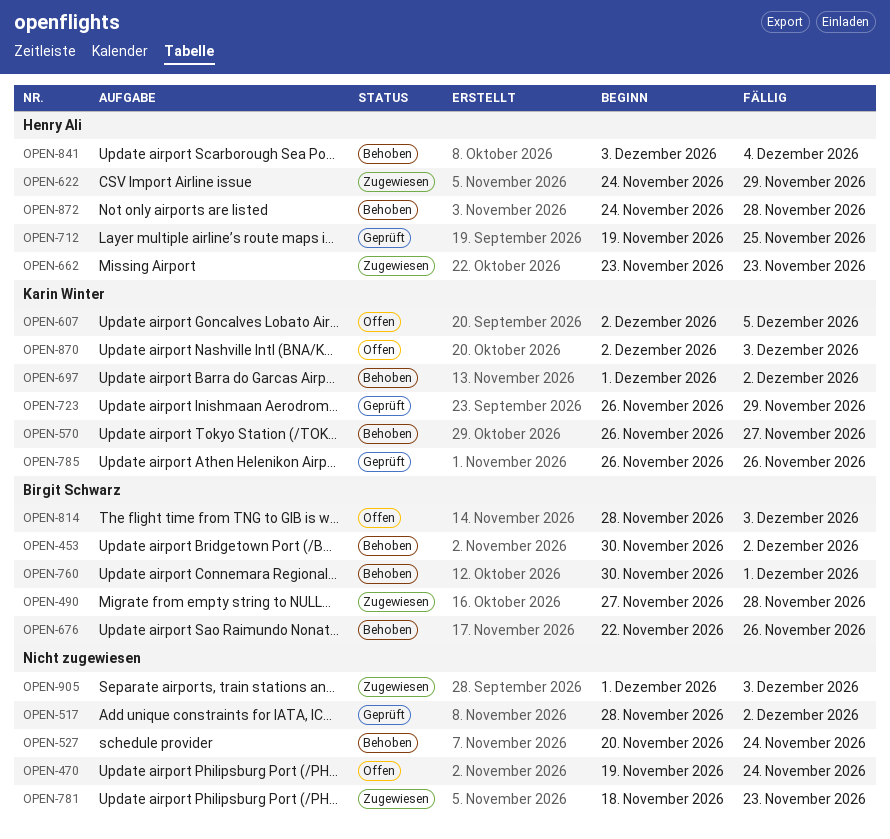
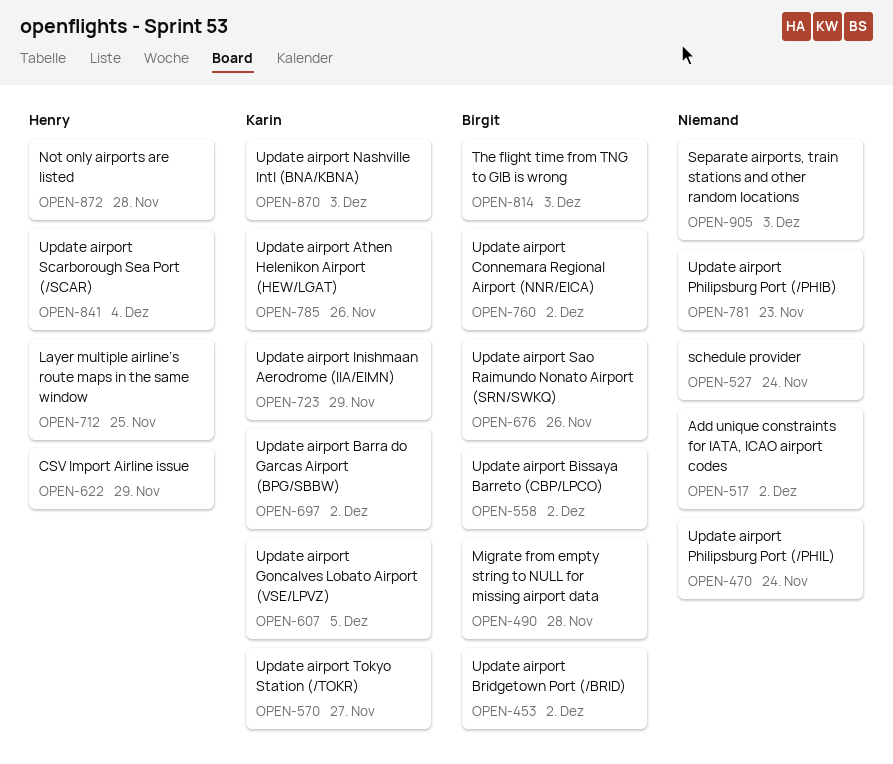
OPEN-558: none -> present
OPEN-662: present -> none
OPEN-760, due: Dec 1 -> Dec 2

